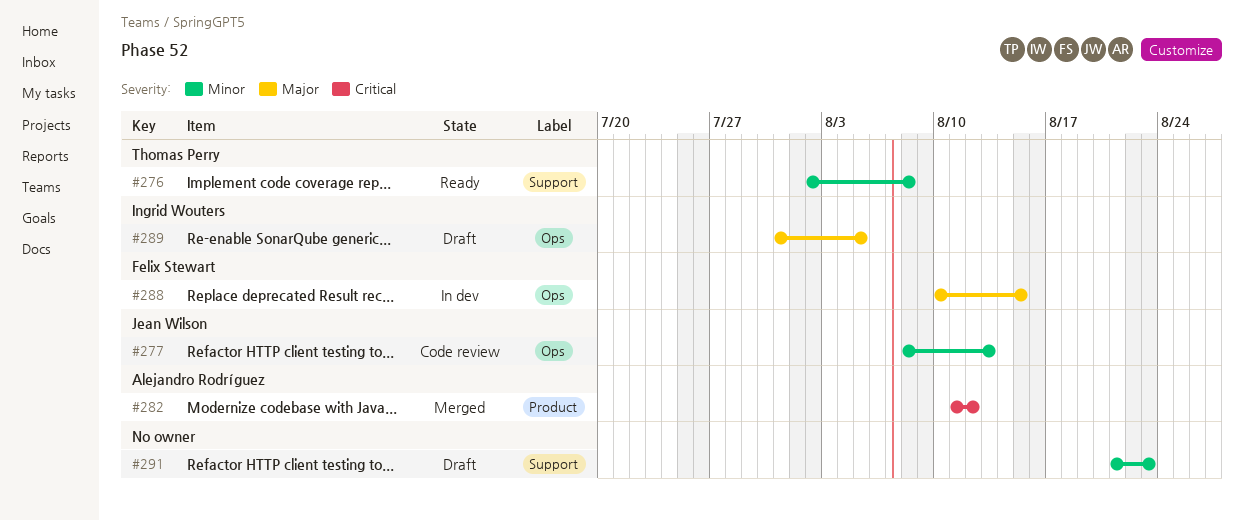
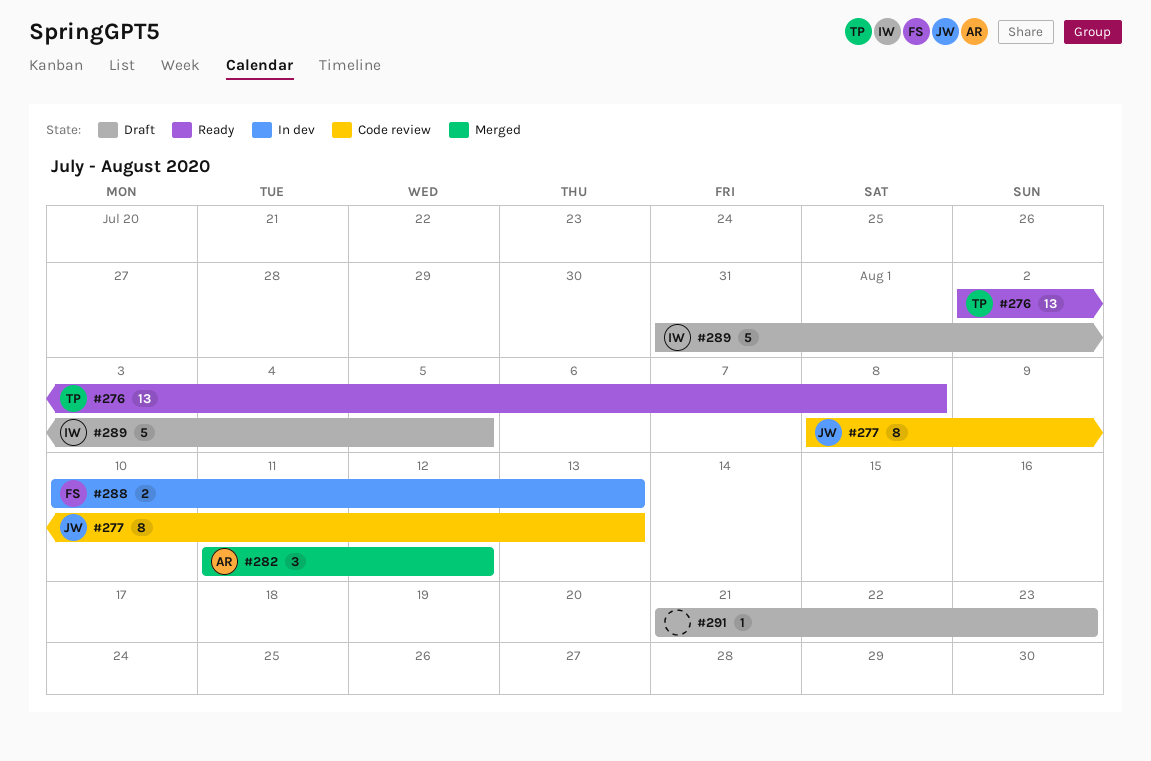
#288, due: Aug 15 -> Aug 13

